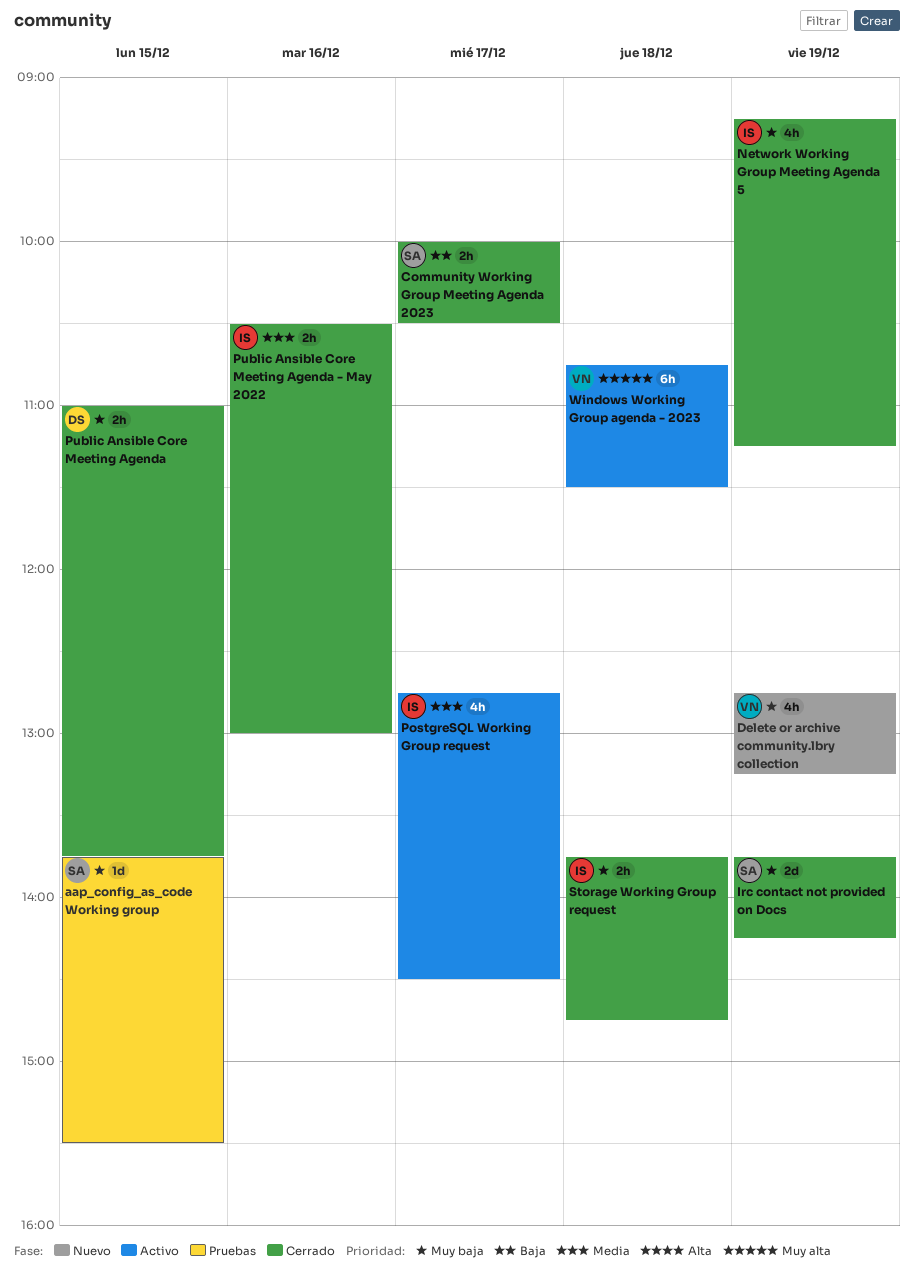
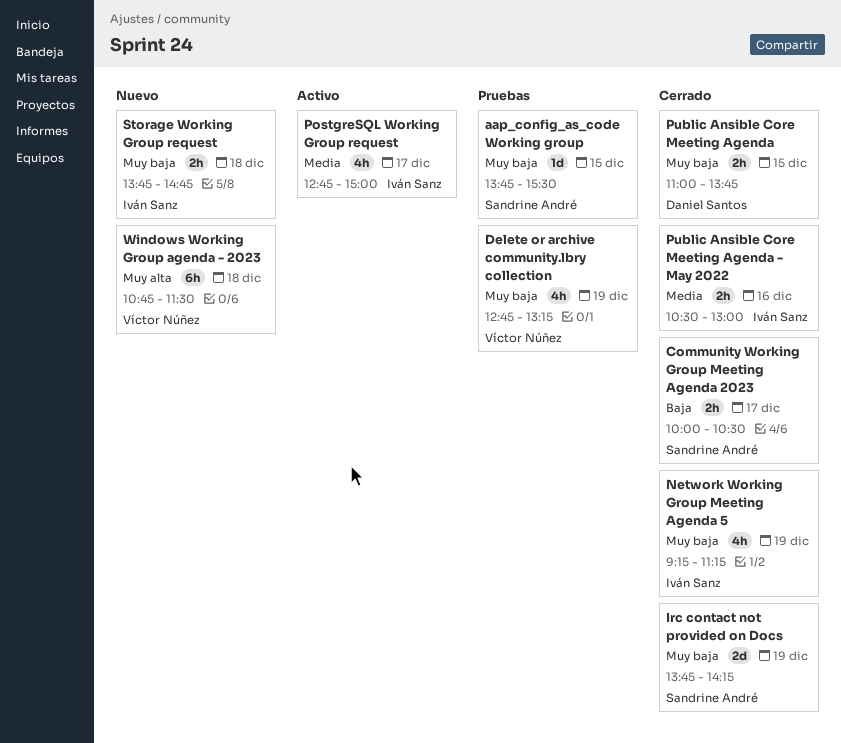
Delete or archive community.lbry collection, status: Nuevo -> Pruebas
PostgreSQL Working Group request, ends: 14:30 -> 15:00
Storage Working Group request, status: Cerrado -> Nuevo
Windows Working Group agenda - 2023, status: Activo -> Nuevo

